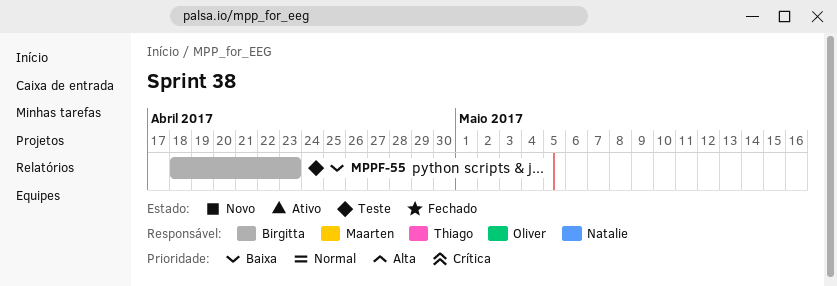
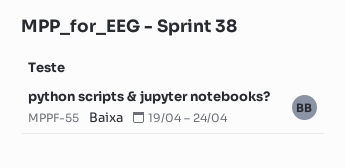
MPPF-55, start: Apr 18 -> Apr 19
MPPF-55, due: Apr 23 -> Apr 24

